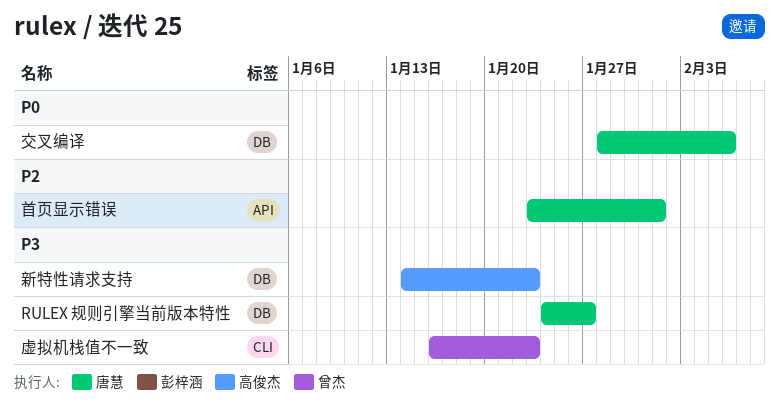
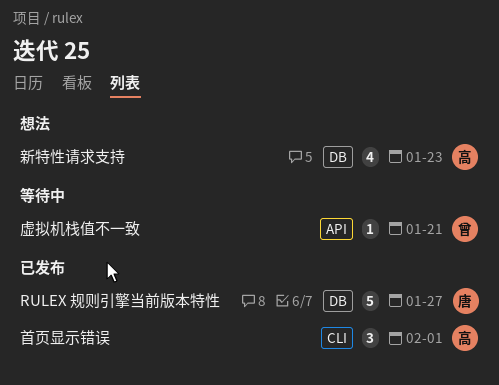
交叉编译: present -> none
虚拟机栈值不一致, label: CLI -> API
虚拟机栈值不一致, due: Jan 23 -> Jan 21
首页显示错误, owner: 唐慧 -> 高俊杰
首页显示错误, label: API -> CLI

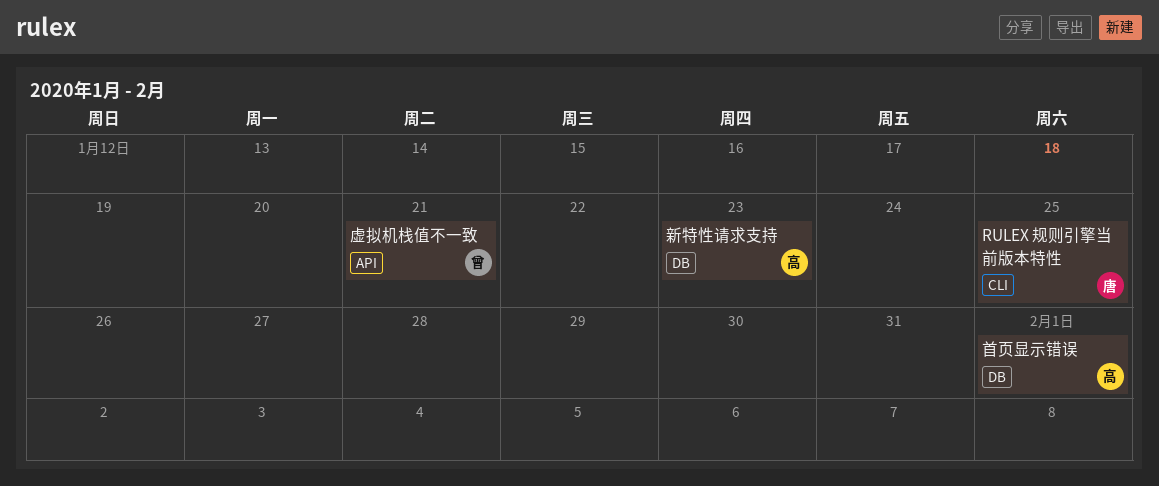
RULEX 规则引擎当前版本特性, label: DB -> CLI
RULEX 规则引擎当前版本特性, due: Jan 27 -> Jan 25
首页显示错误, label: CLI -> DB

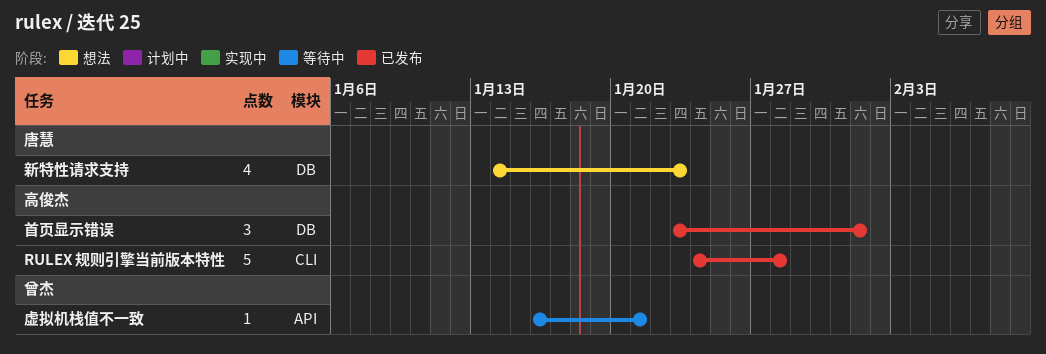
RULEX 规则引擎当前版本特性, owner: 唐慧 -> 高俊杰
RULEX 规则引擎当前版本特性, due: Jan 25 -> Jan 28
新特性请求支持, owner: 高俊杰 -> 唐慧

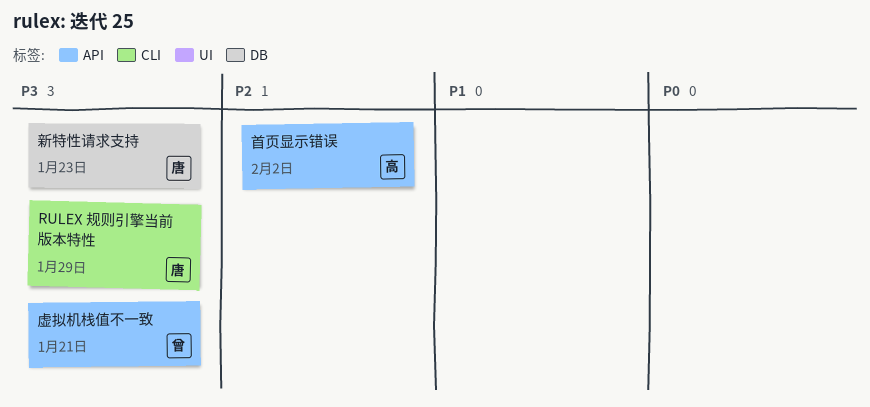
RULEX 规则引擎当前版本特性, owner: 高俊杰 -> 唐慧
RULEX 规则引擎当前版本特性, due: Jan 28 -> Jan 29
首页显示错误, label: DB -> API
首页显示错误, due: Feb 1 -> Feb 2

